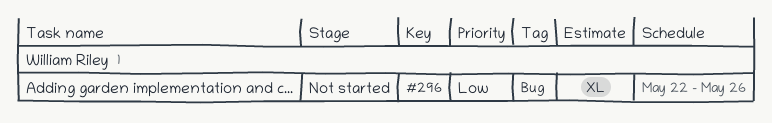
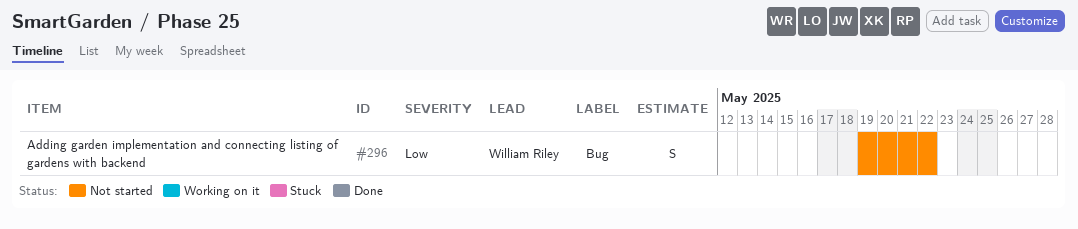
#296, estimate: XL -> S
#296, start: May 22 -> May 19
#296, due: May 26 -> May 22

